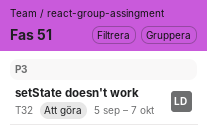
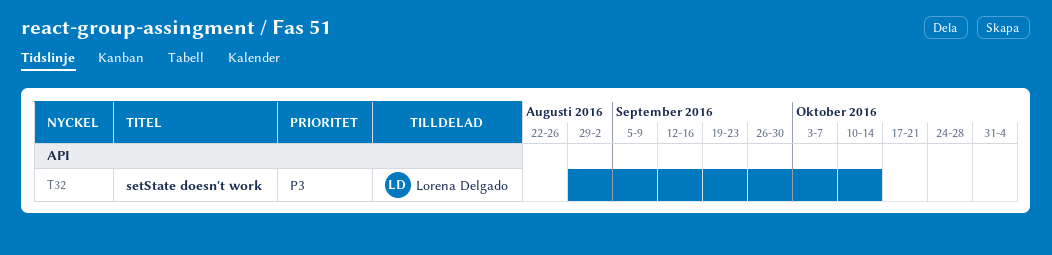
T32, start: Sep 5 -> Aug 29
T32, due: Oct 7 -> Oct 14

